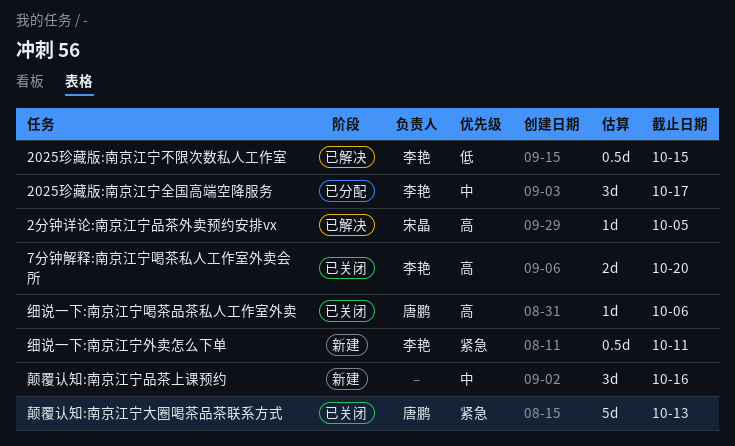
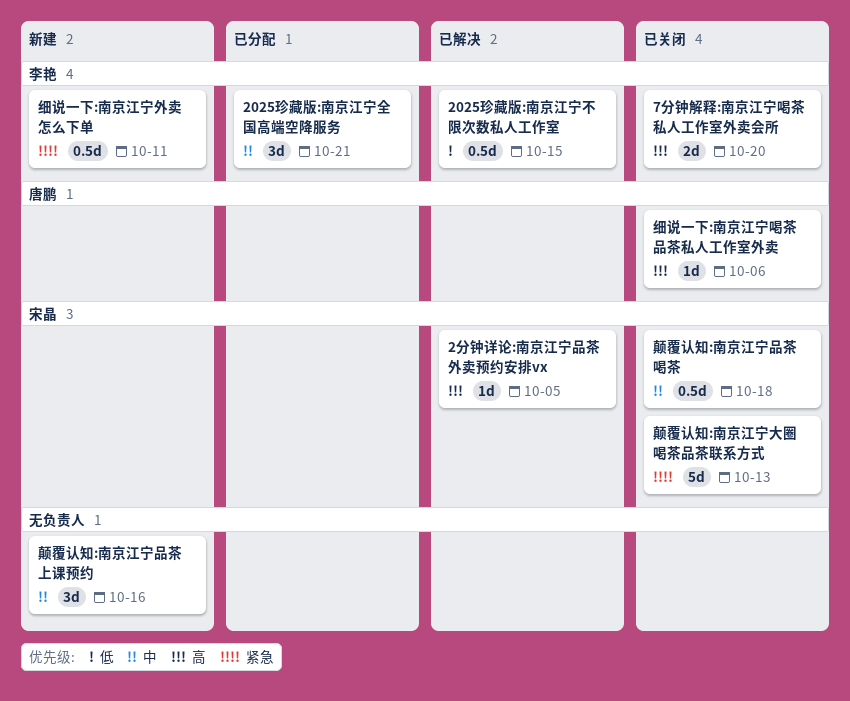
2025珍藏版:南京江宁全国高端空降服务, due: Oct 17 -> Oct 21
颠覆认知:南京江宁品茶喝茶: none -> present
颠覆认知:南京江宁大圈喝茶品茶联系方式, owner: 唐鹏 -> 宋晶

